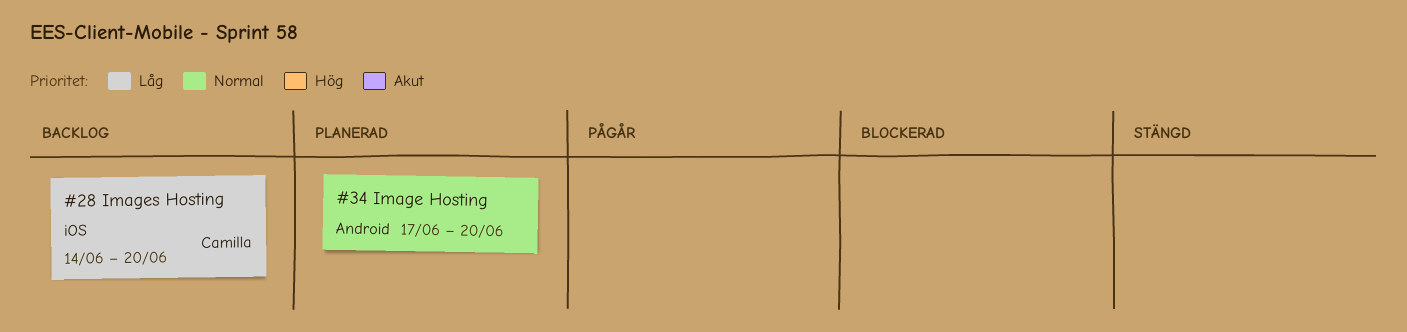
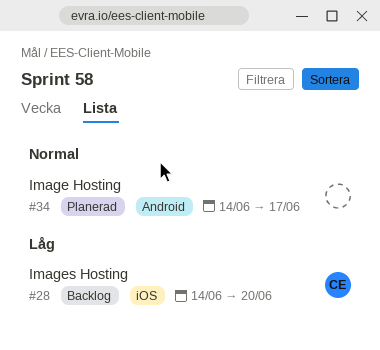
#34, start: Jun 17 -> Jun 14
#34, due: Jun 20 -> Jun 17

